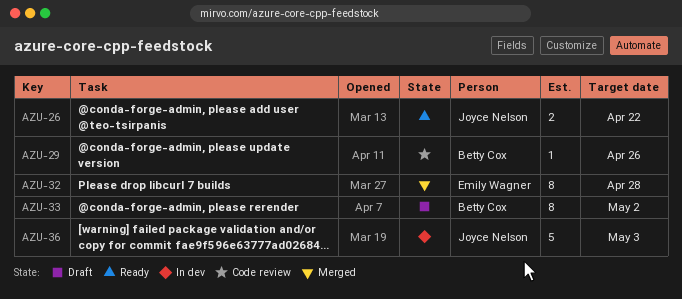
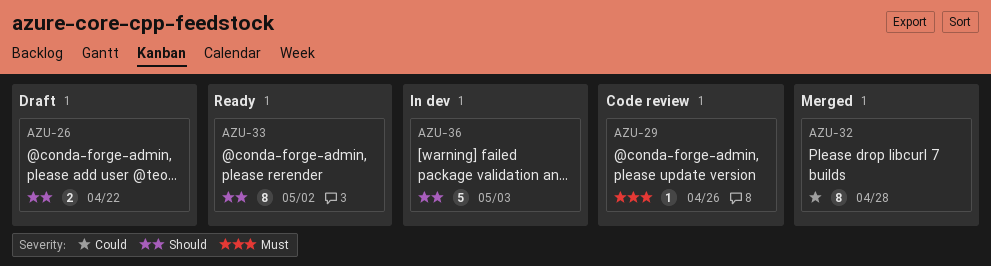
AZU-26, status: Ready -> Draft
AZU-33, status: Draft -> Ready

